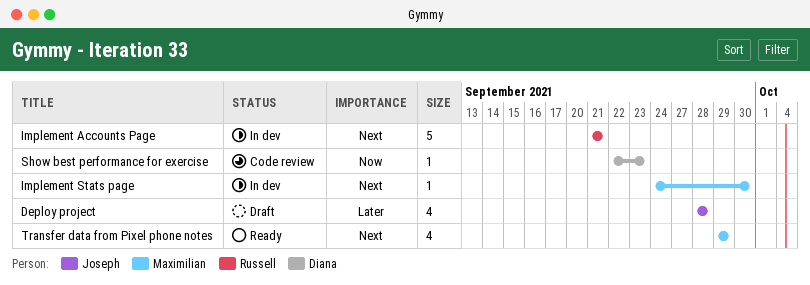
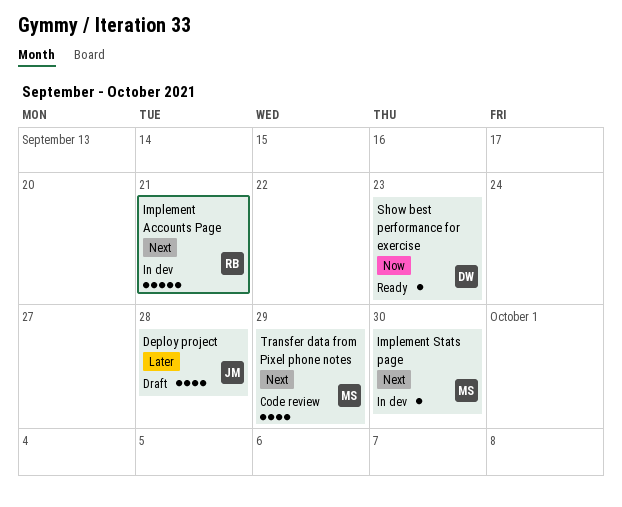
Show best performance for exercise, status: Code review -> Ready
Transfer data from Pixel phone notes, status: Ready -> Code review

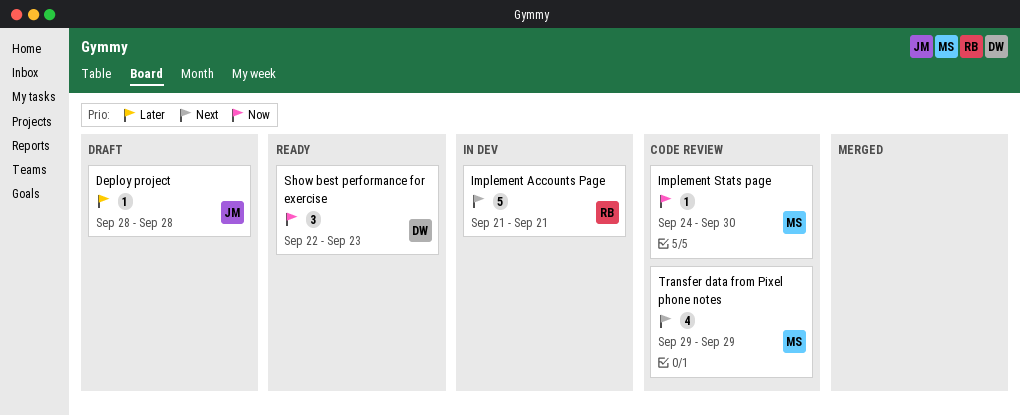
Deploy project, estimate: 4 -> 1
Implement Stats page, status: In dev -> Code review
Implement Stats page, priority: Next -> Now
Show best performance for exercise, estimate: 1 -> 3

